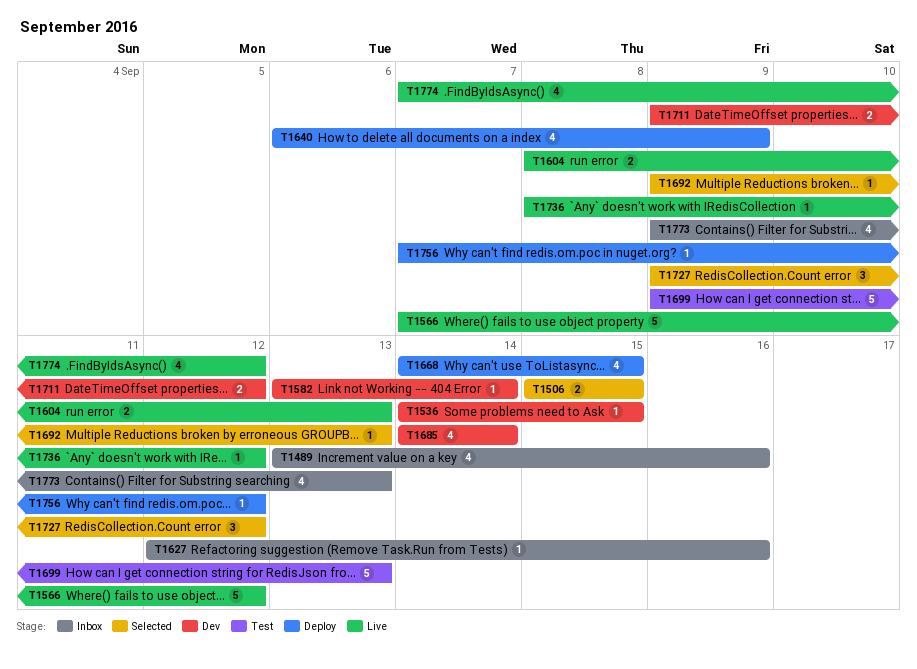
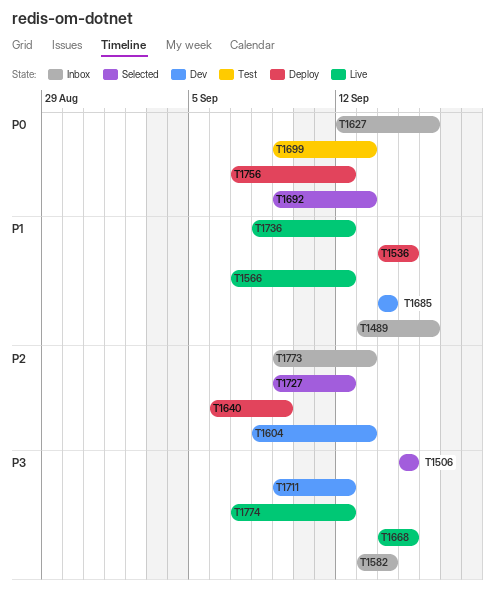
T1536, status: Dev -> Deploy
T1582, status: Dev -> Inbox
T1604, status: Live -> Dev
T1668, status: Deploy -> Live

